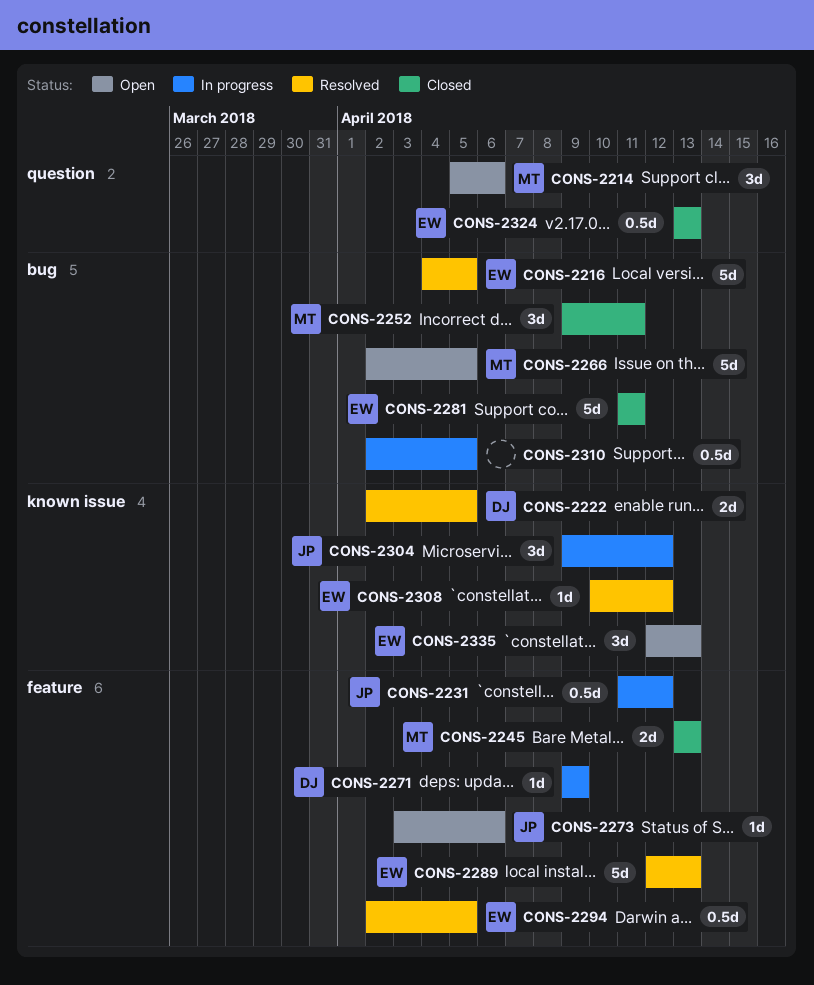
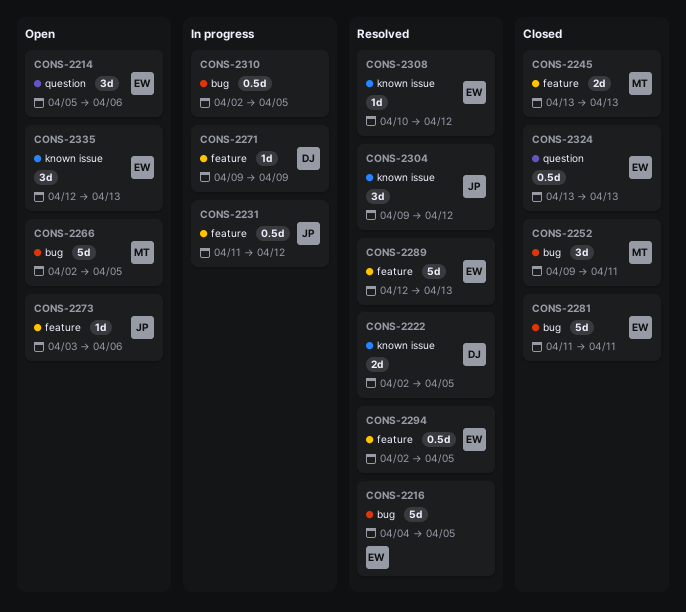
CONS-2214, owner: MT -> EW
CONS-2304, status: In progress -> Resolved

